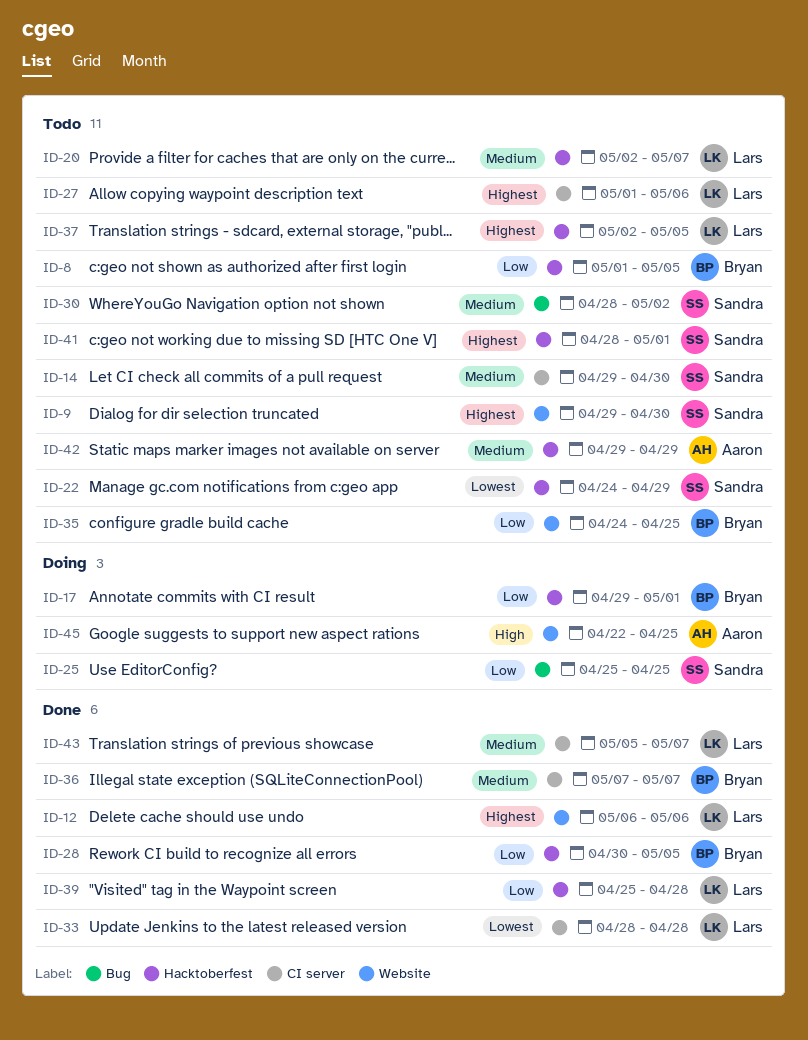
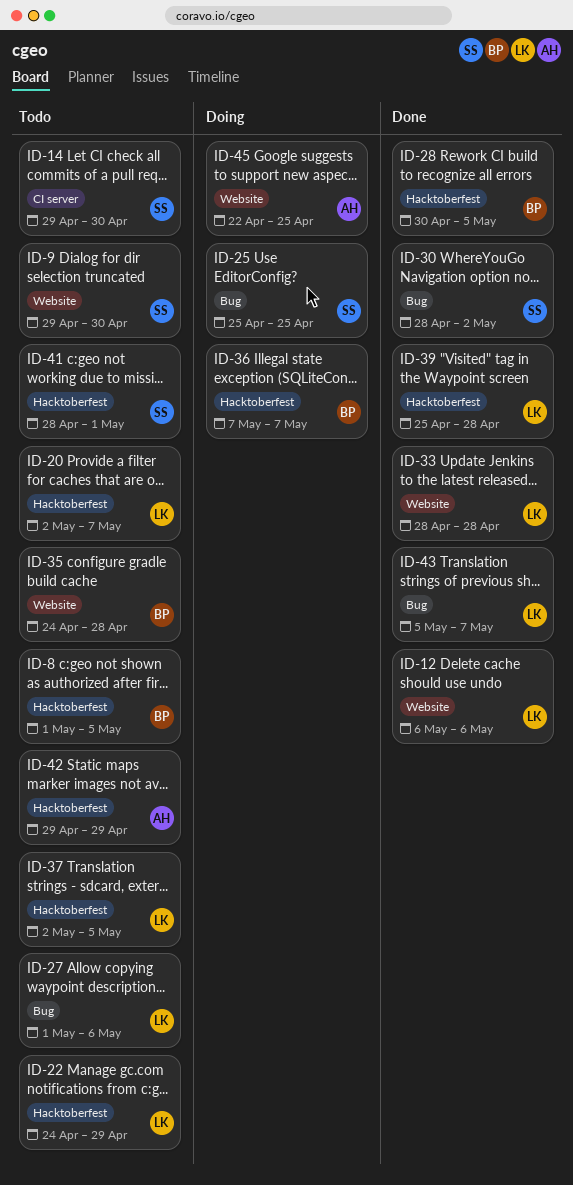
ID-17: present -> none
ID-22, owner: Sandra -> Lars
ID-27, label: CI server -> Bug
ID-30, status: Todo -> Done
ID-33, label: CI server -> Website
ID-35, due: Apr 25 -> Apr 28
ID-36, status: Done -> Doing
ID-36, label: CI server -> Hacktoberfest
ID-43, label: CI server -> Bug

